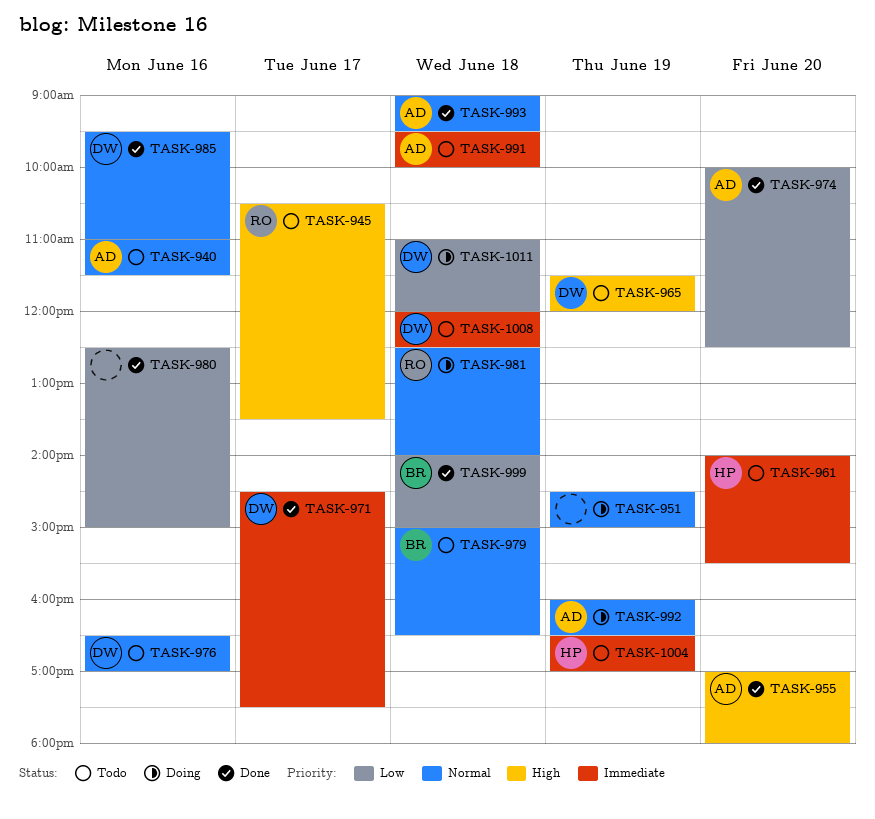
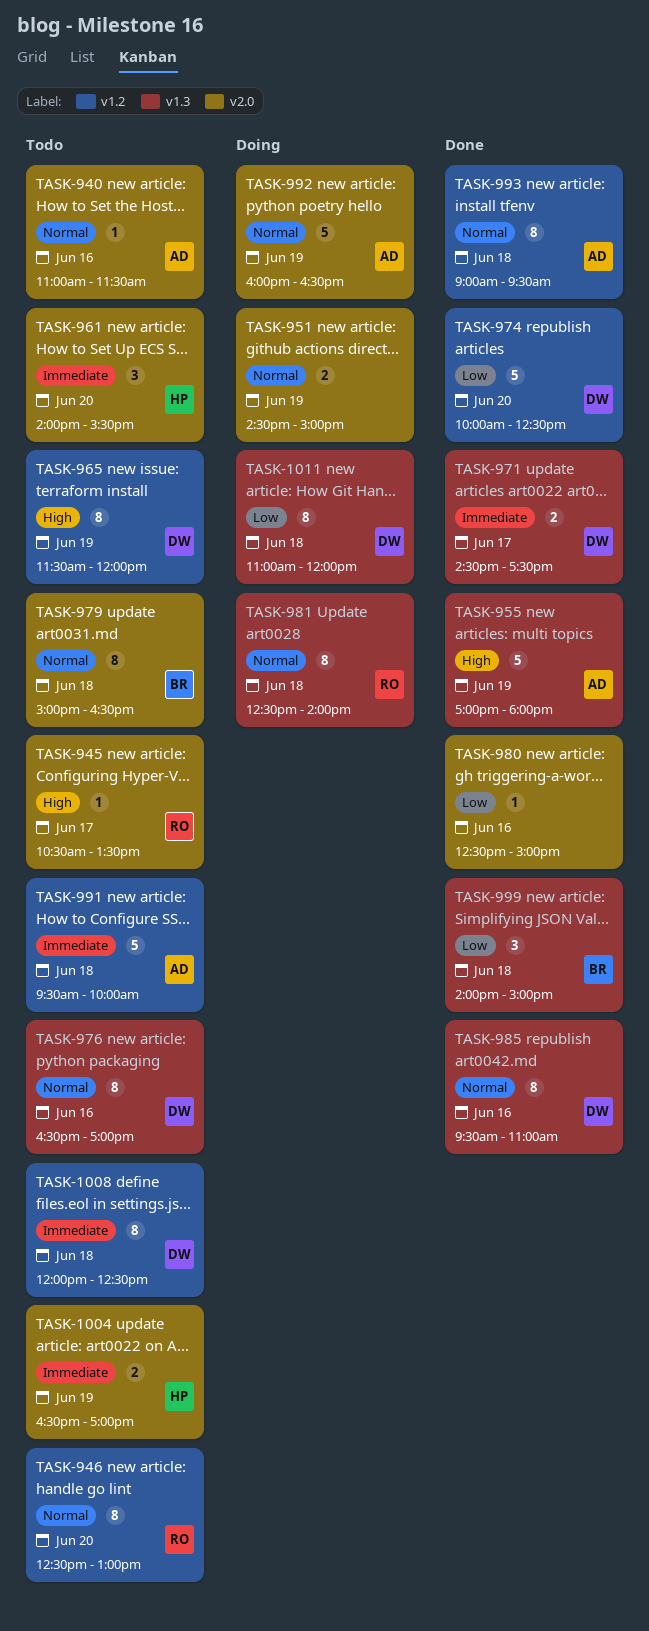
TASK-946: none -> present
TASK-955, day: Jun 20 -> Jun 19
TASK-974, owner: AD -> DW

